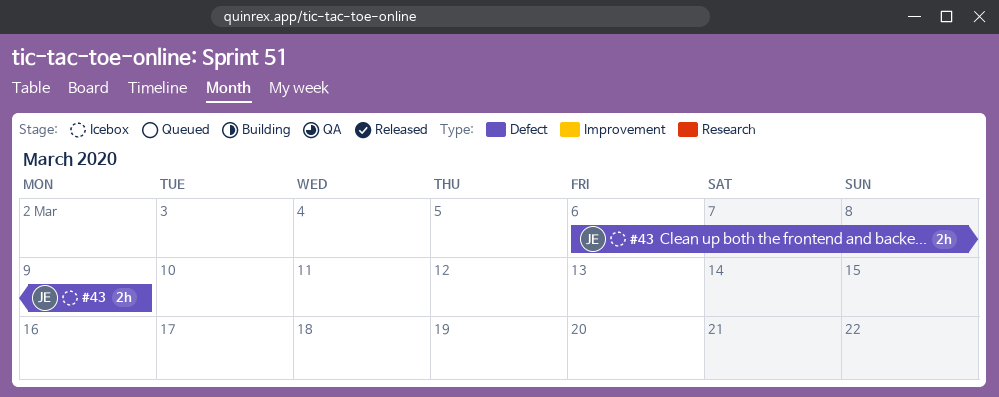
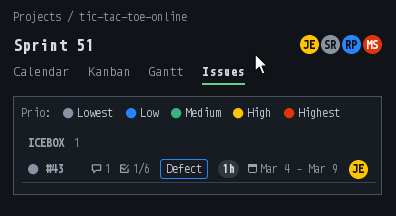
#43, estimate: 2h -> 1h
#43, start: Mar 6 -> Mar 4

